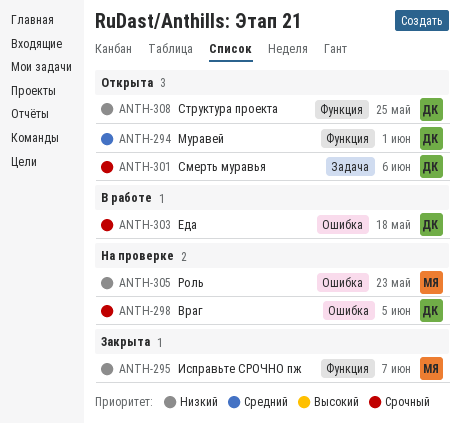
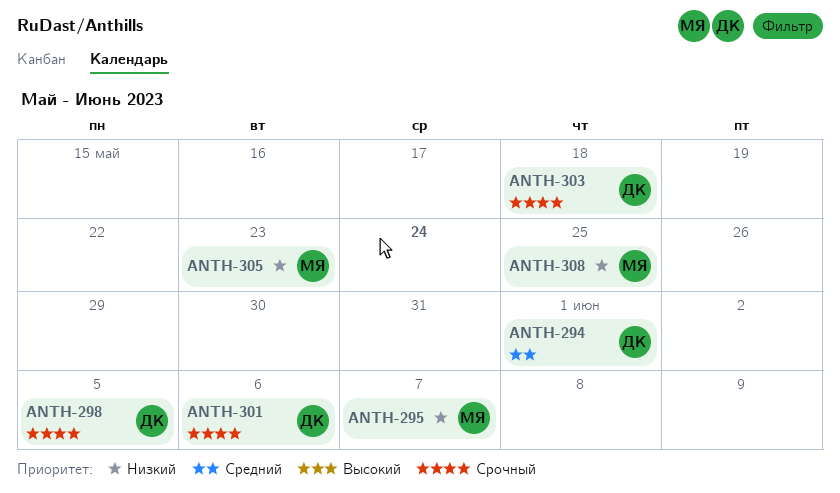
ANTH-308, owner: ДК -> МЯ

